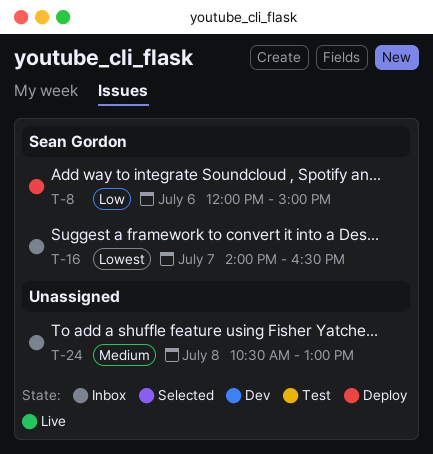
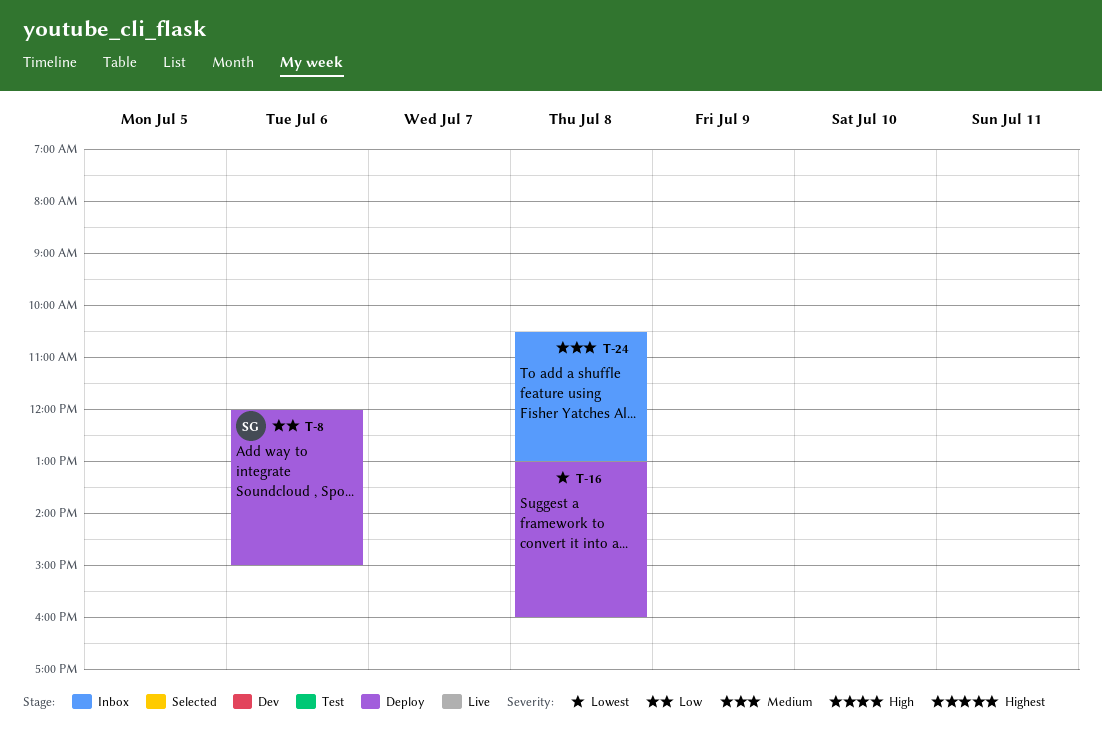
T-16, status: Inbox -> Deploy
T-16, owner: Sean Gordon -> none
T-16, day: Jul 7 -> Jul 8
T-16, begins: 14:00 -> 13:00
T-16, ends: 16:30 -> 16:00

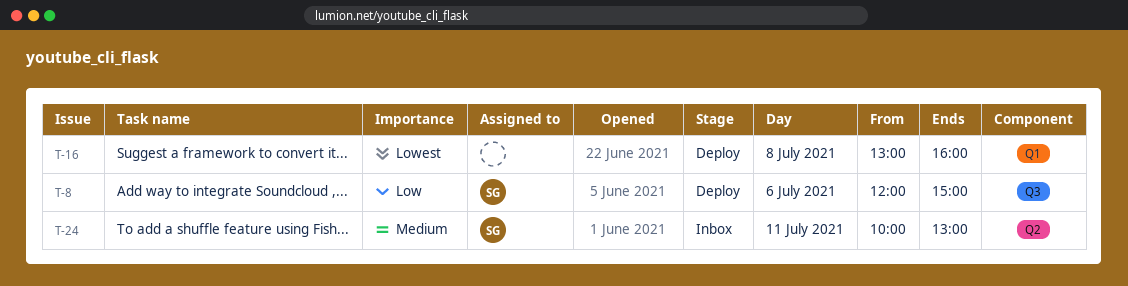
T-24, owner: none -> SG
T-24, day: Jul 8 -> Jul 11
T-24, begins: 10:30 -> 10:00

